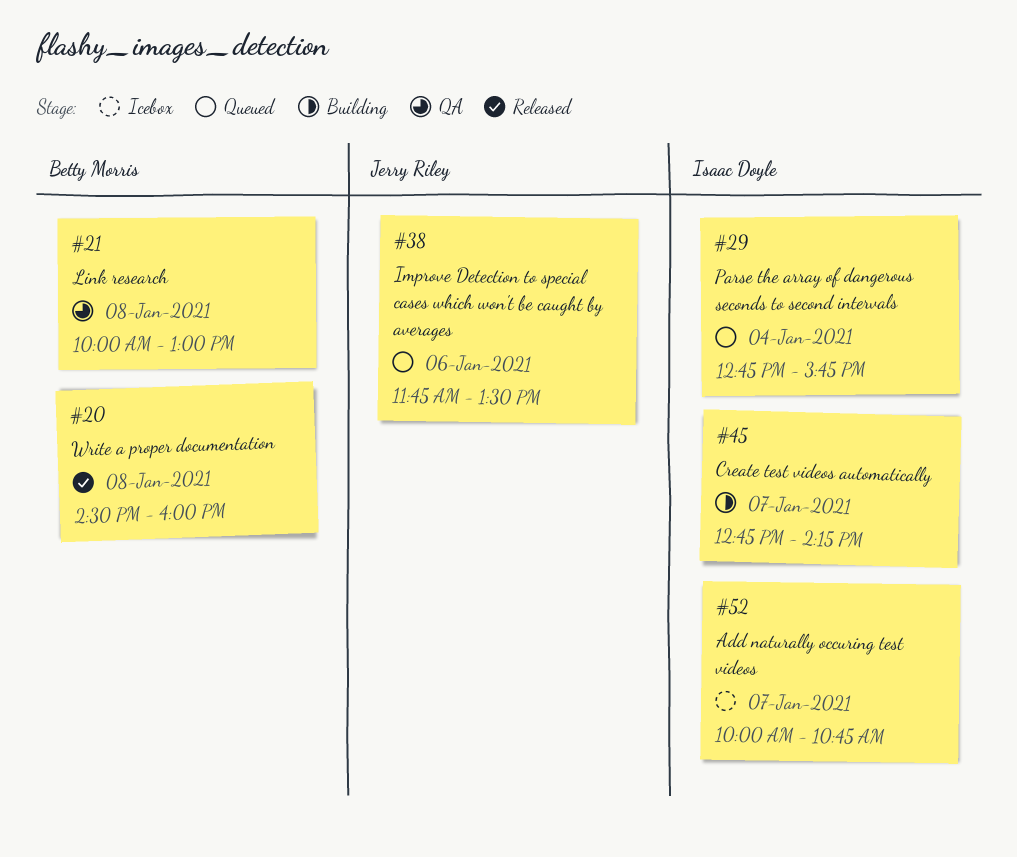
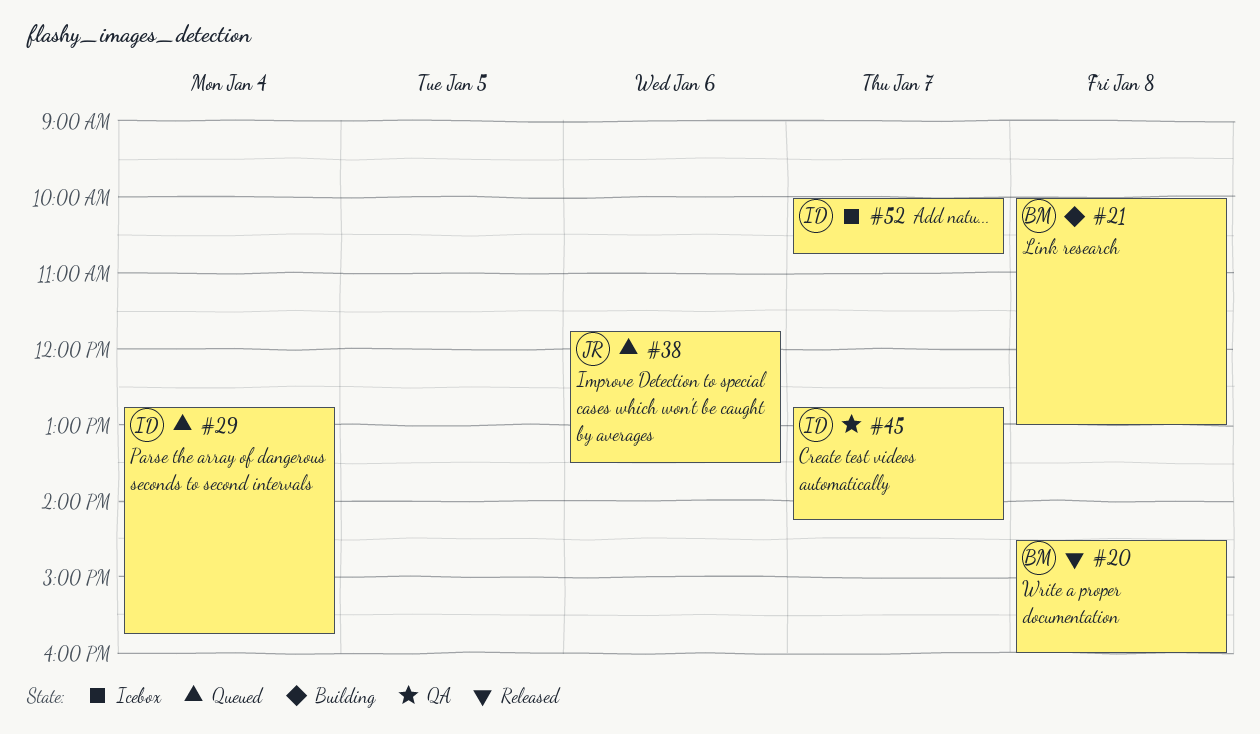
#21, status: QA -> Building
#45, status: Building -> QA

